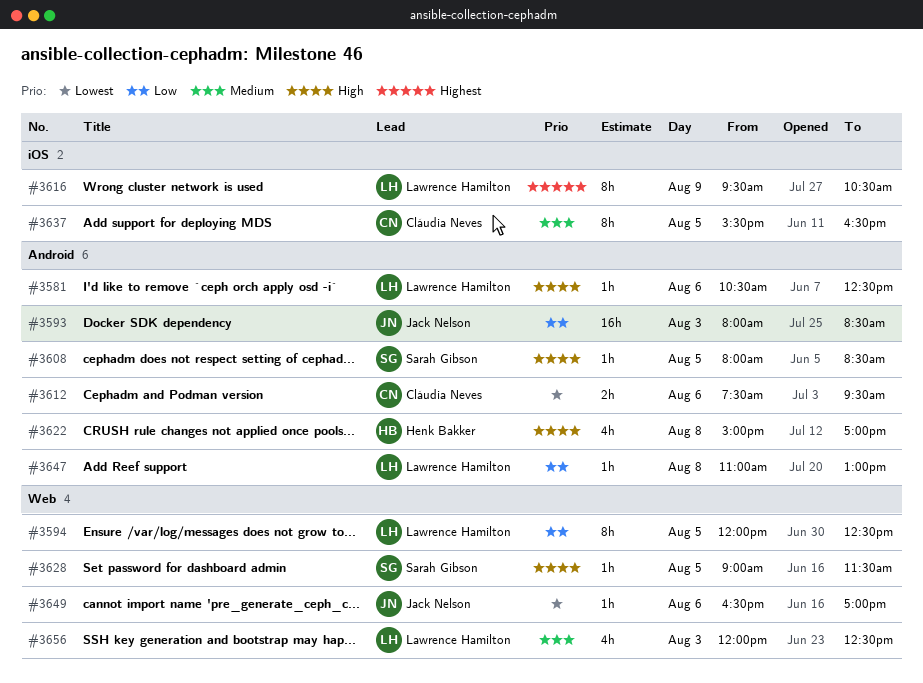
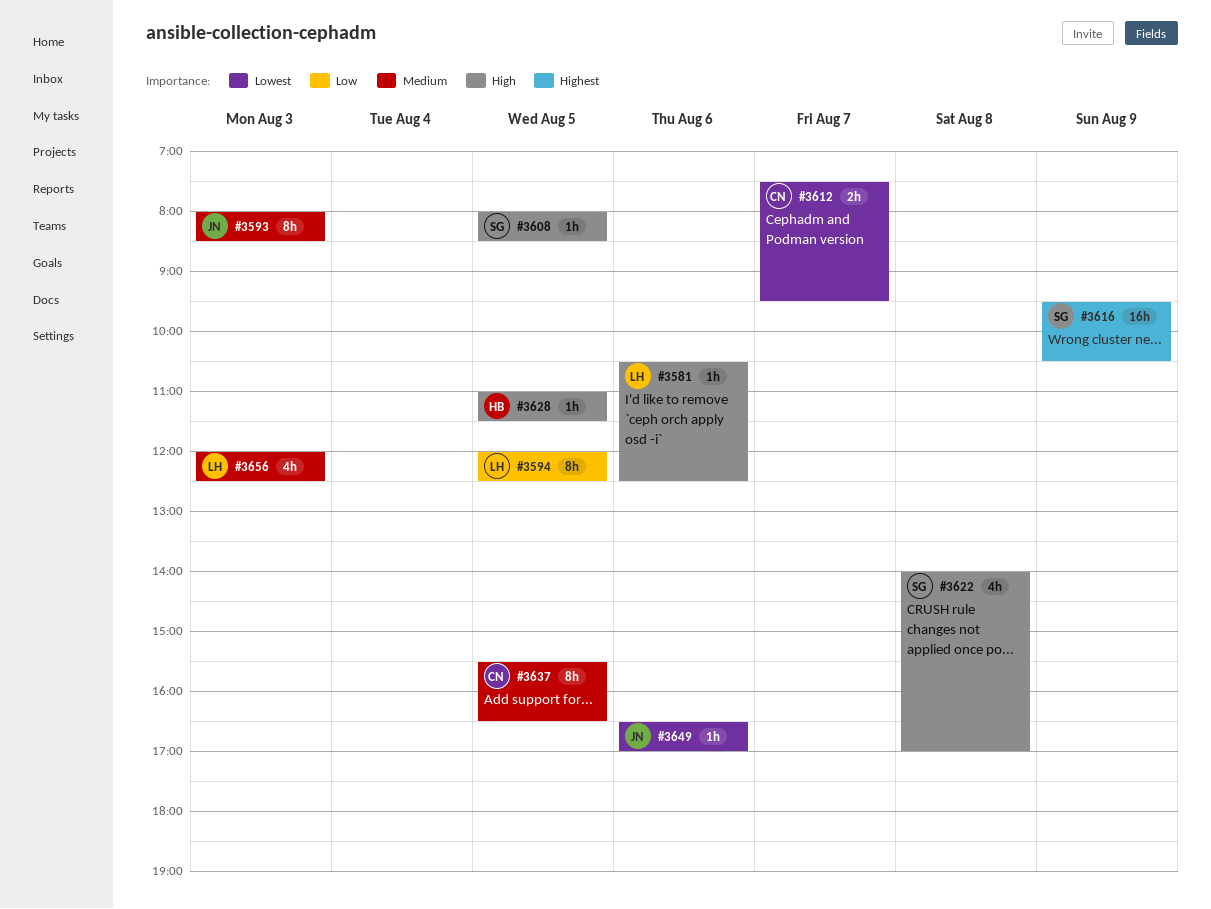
#3593, priority: Low -> Medium
#3593, estimate: 16h -> 8h
#3612, day: Aug 6 -> Aug 7
#3616, owner: Lawrence Hamilton -> Sarah Gibson
#3616, estimate: 8h -> 16h
#3622, owner: Henk Bakker -> Sarah Gibson
#3622, begins: 15:00 -> 14:00
#3628, owner: Sarah Gibson -> Henk Bakker
#3628, begins: 09:00 -> 11:00
#3647: present -> none

